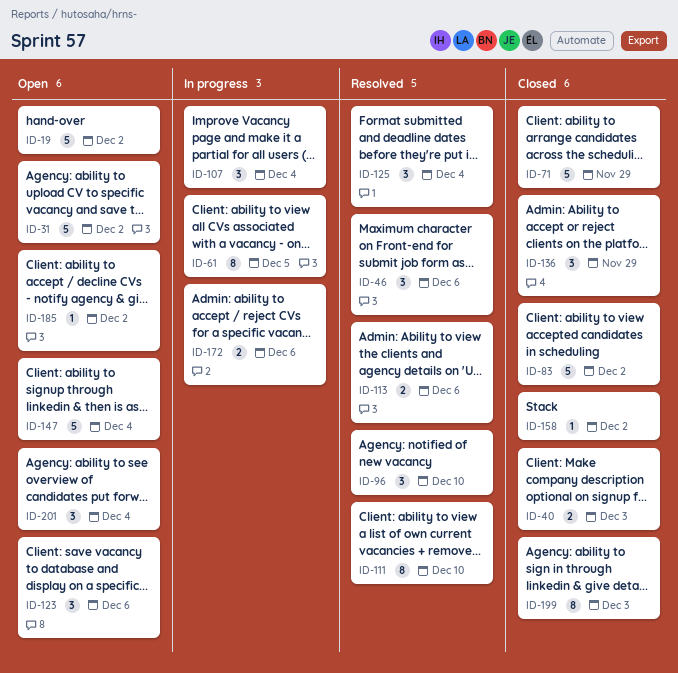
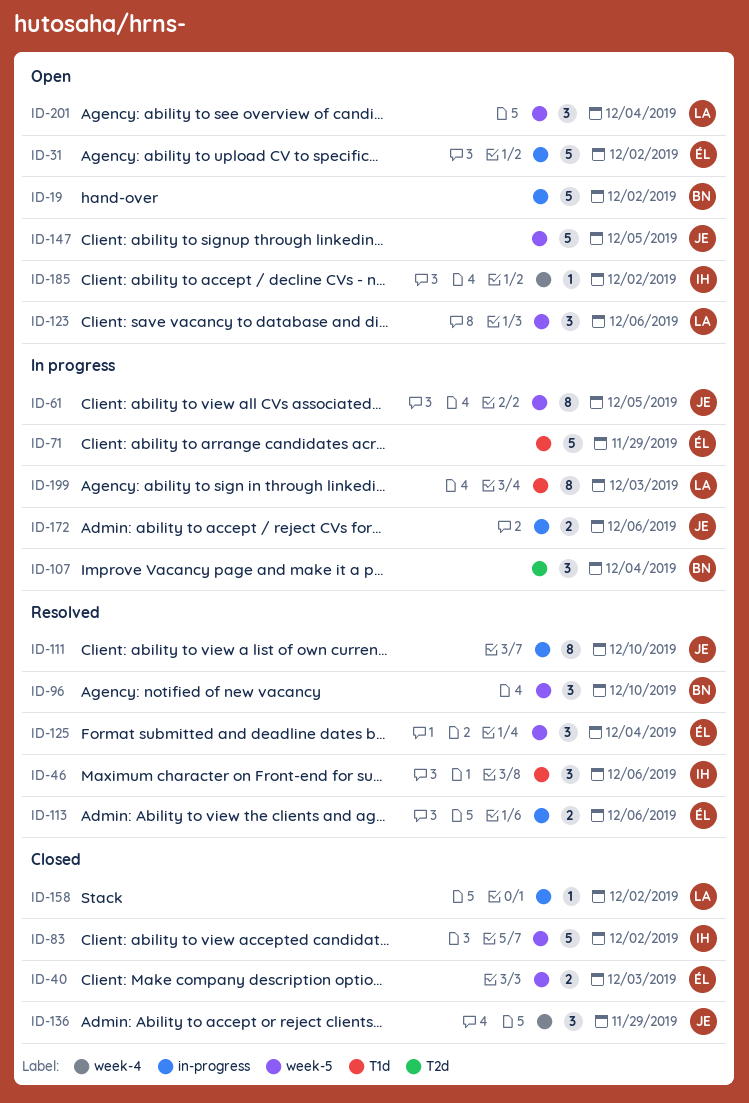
ID-71, status: Closed -> In progress
ID-147, due: Dec 4 -> Dec 5
ID-199, status: Closed -> In progress

